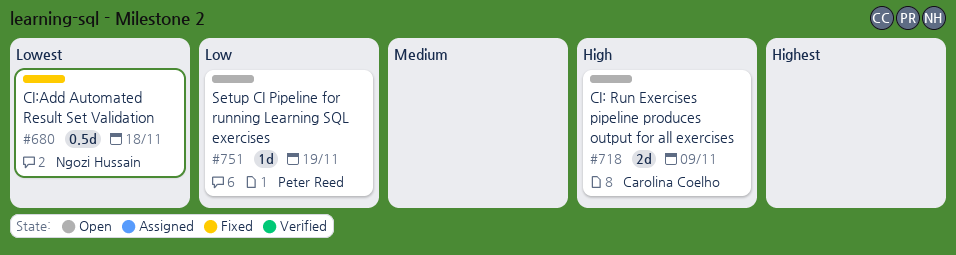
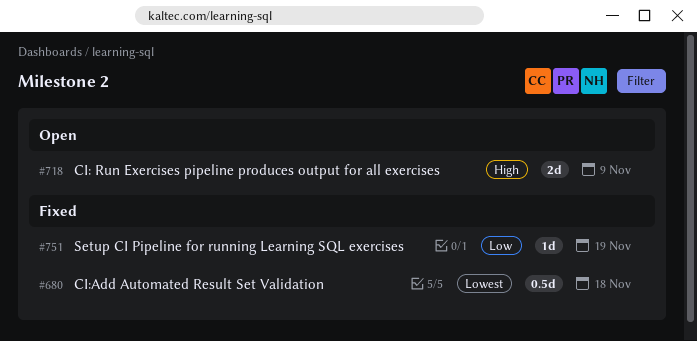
#751, status: Open -> Fixed

